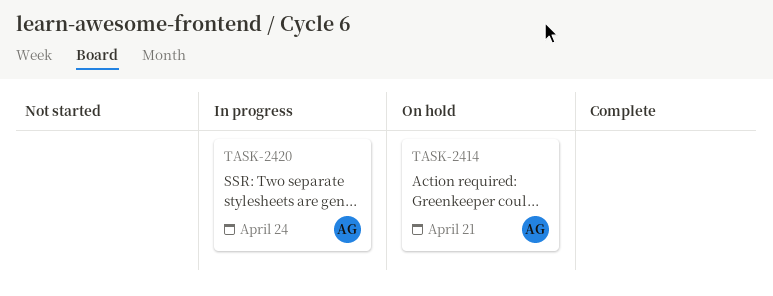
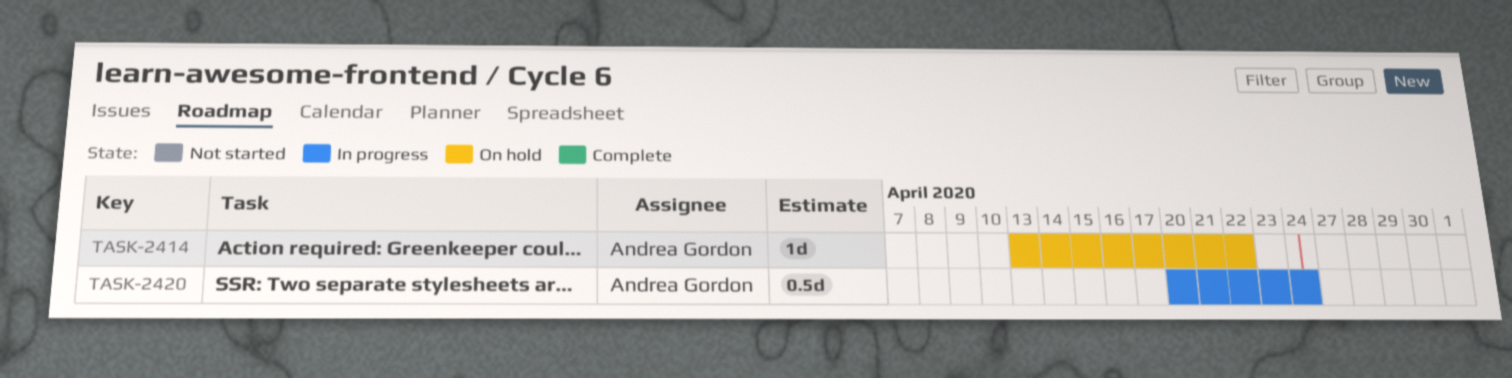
TASK-2414, due: Apr 21 -> Apr 22

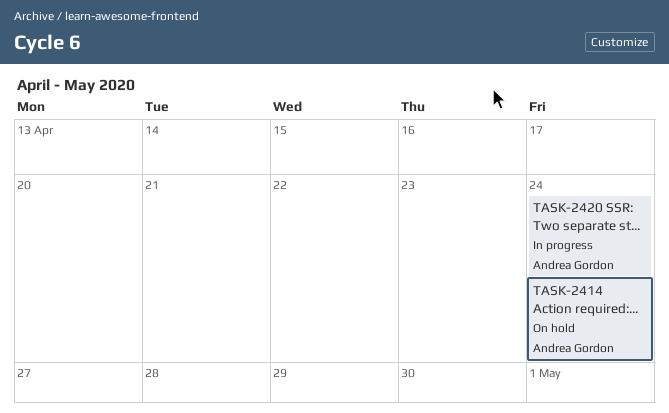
TASK-2414, due: Apr 22 -> Apr 24

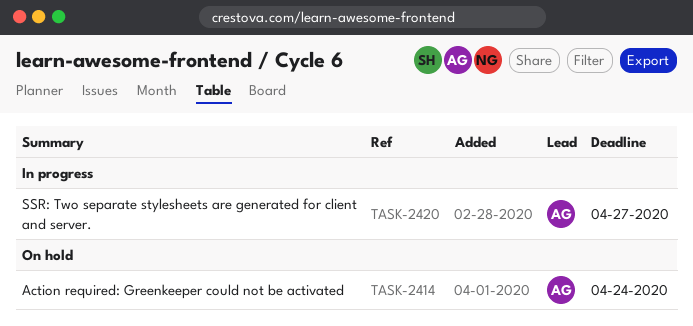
TASK-2420, due: Apr 24 -> Apr 27

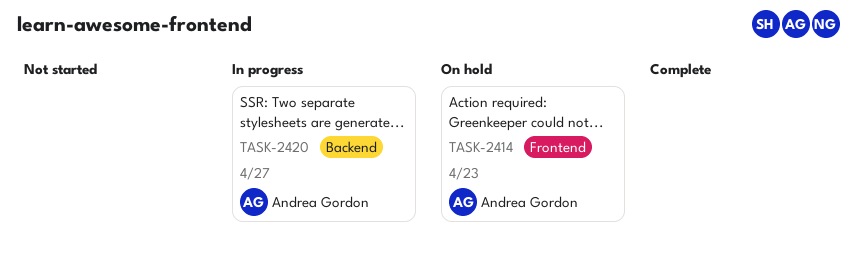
TASK-2414, due: Apr 24 -> Apr 23

